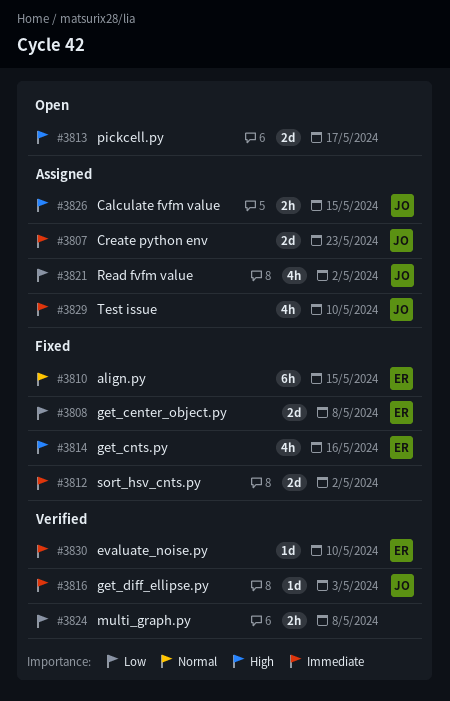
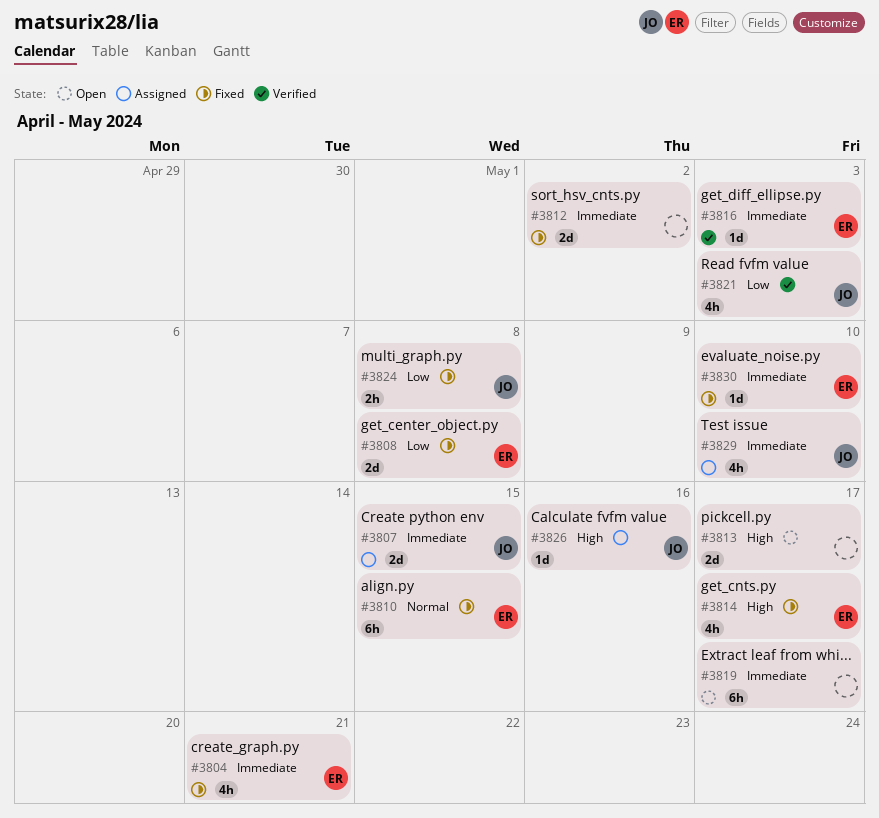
#3804: none -> present
#3807, due: May 23 -> May 15
#3814, due: May 16 -> May 17
#3816, owner: JO -> ER
#3819: none -> present
#3821, status: Assigned -> Verified
#3821, due: May 2 -> May 3
#3824, status: Verified -> Fixed
#3824, owner: none -> JO
#3826, estimate: 2h -> 1d
#3826, due: May 15 -> May 16
#3830, status: Verified -> Fixed

